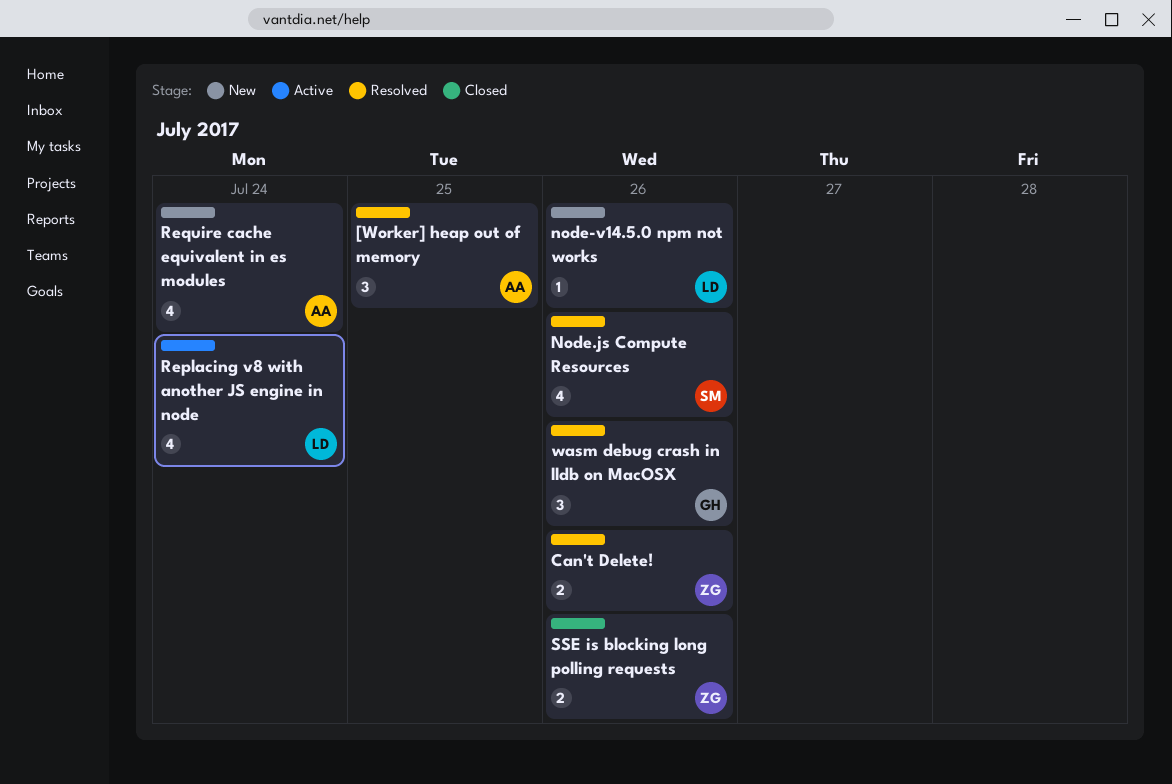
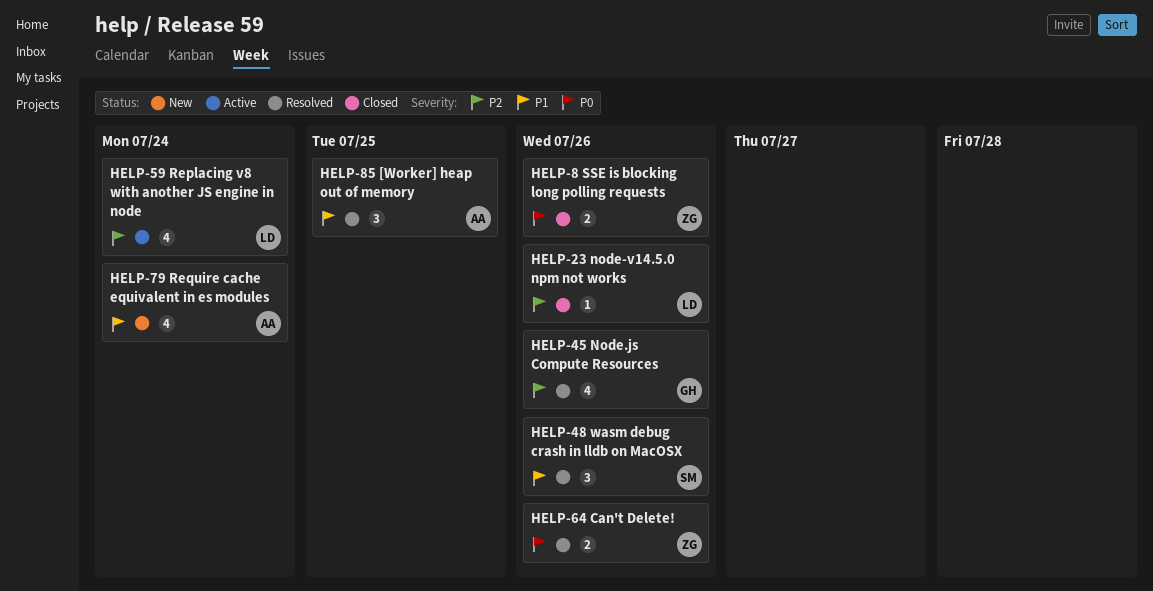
node-v14.5.0 npm not works, status: New -> Closed
Node.js Compute Resources, owner: SM -> GH
wasm debug crash in lldb on MacOSX, owner: GH -> SM

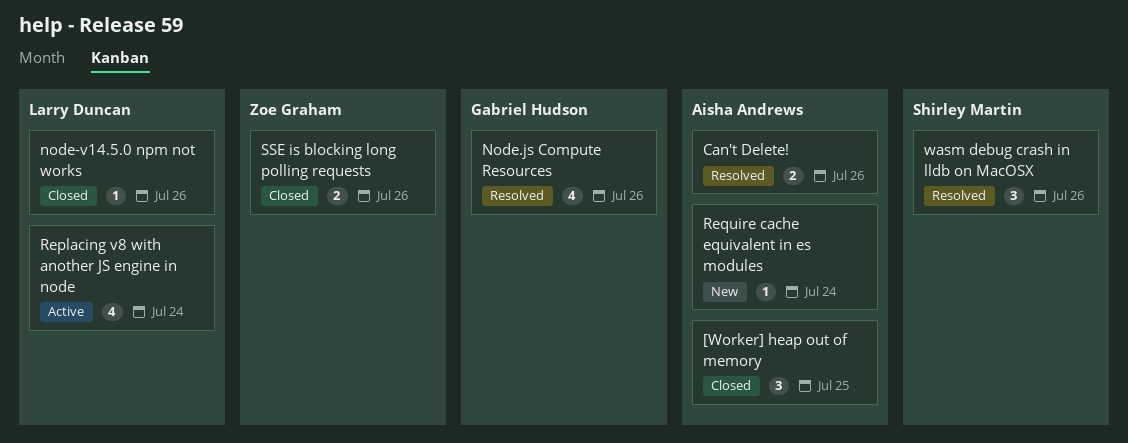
[Worker] heap out of memory, status: Resolved -> Closed
Can't Delete!, owner: Zoe Graham -> Aisha Andrews
Require cache equivalent in es modules, estimate: 4 -> 1

